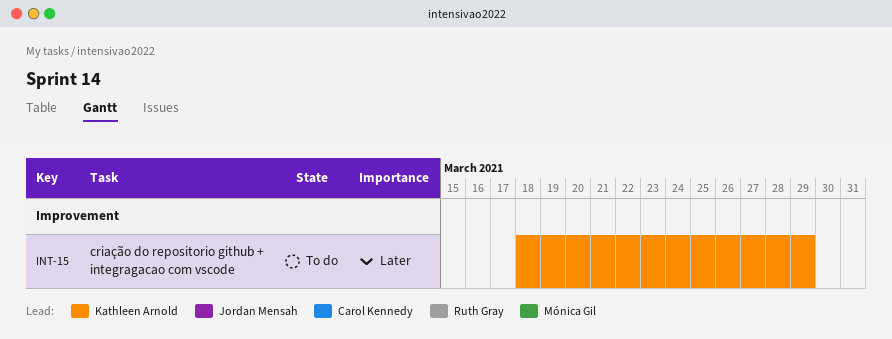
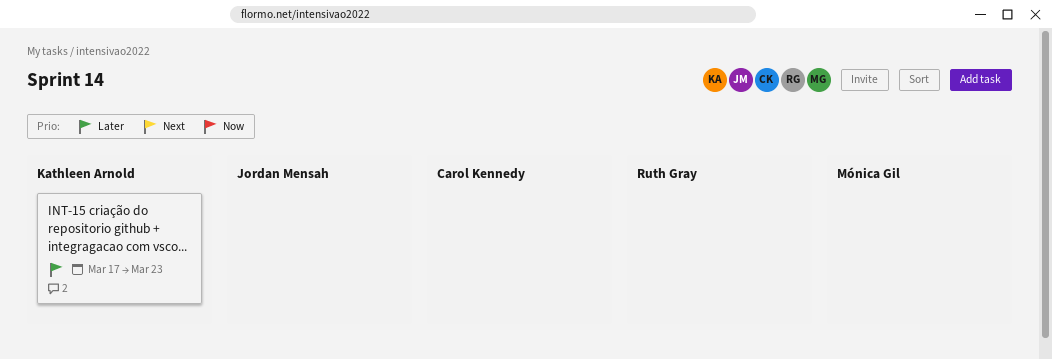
INT-15, start: Mar 18 -> Mar 17
INT-15, due: Mar 29 -> Mar 23

